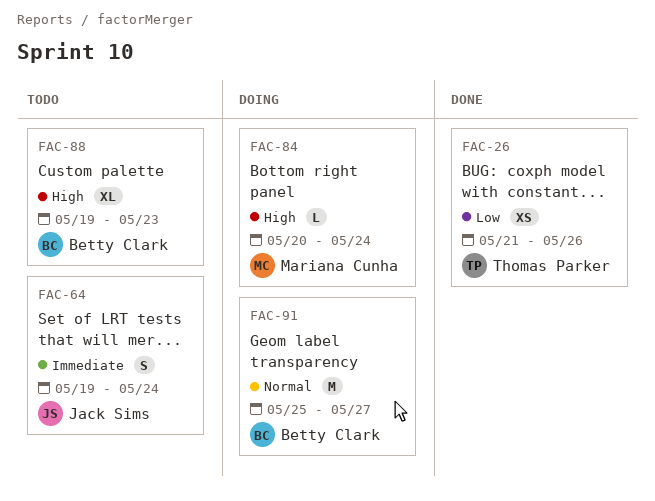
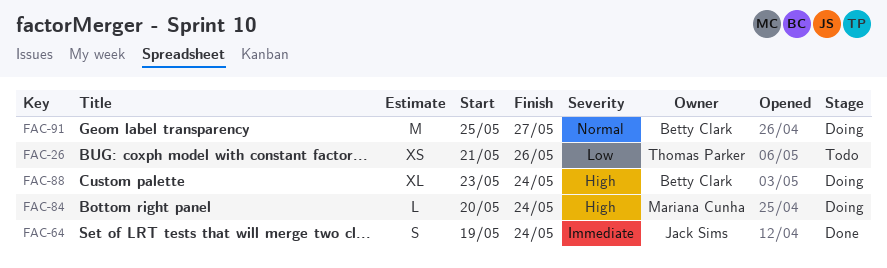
FAC-26, status: Done -> Todo
FAC-64, status: Todo -> Done
FAC-88, status: Todo -> Doing
FAC-88, start: May 19 -> May 23
FAC-88, due: May 23 -> May 24

